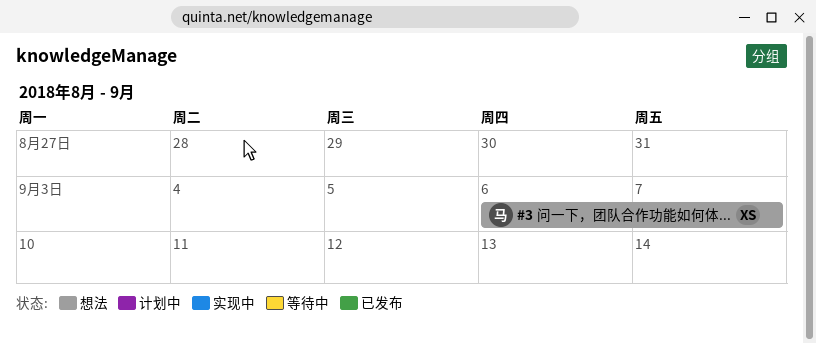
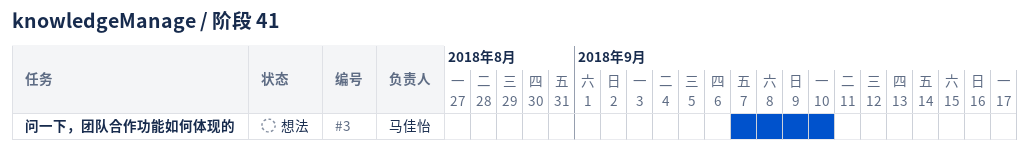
#3, start: Sep 6 -> Sep 7
#3, due: Sep 7 -> Sep 10

